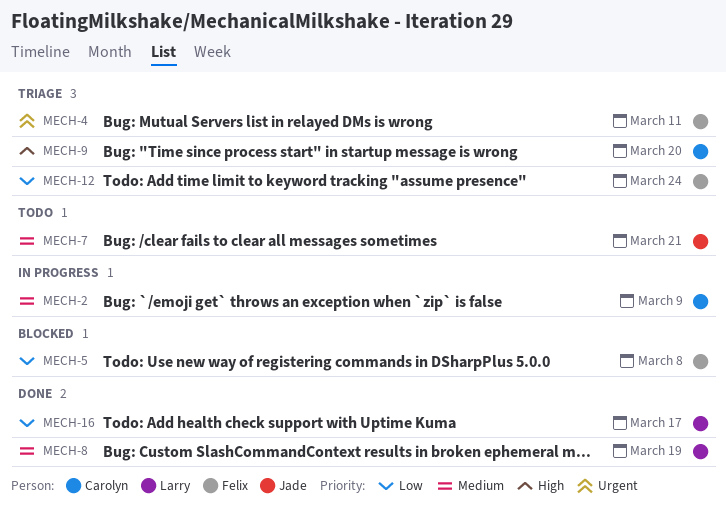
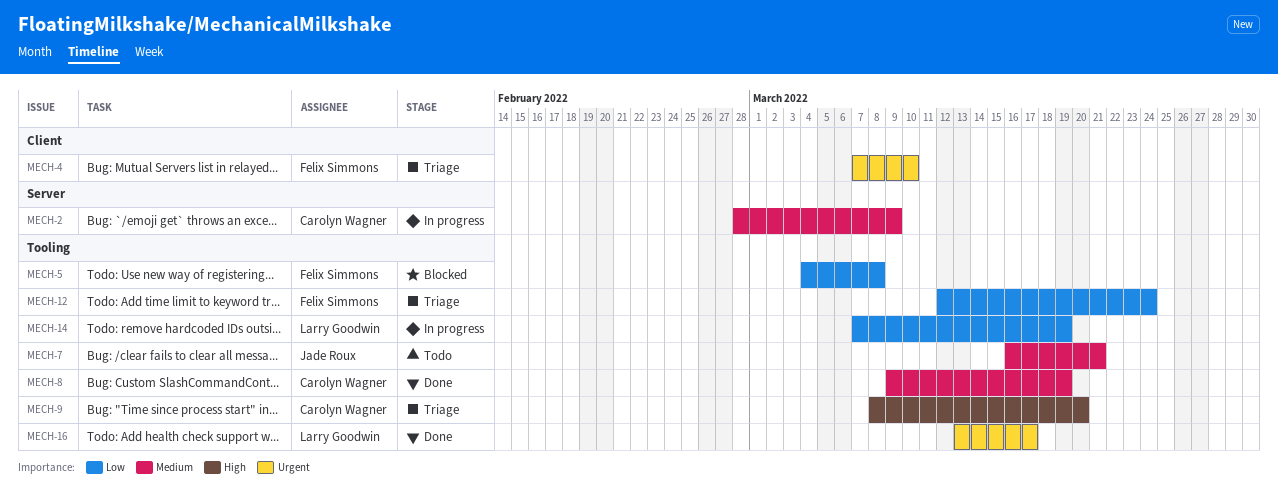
MECH-4, due: Mar 11 -> Mar 10
MECH-8, owner: Larry Goodwin -> Carolyn Wagner
MECH-14: none -> present
MECH-16, priority: Low -> Urgent

